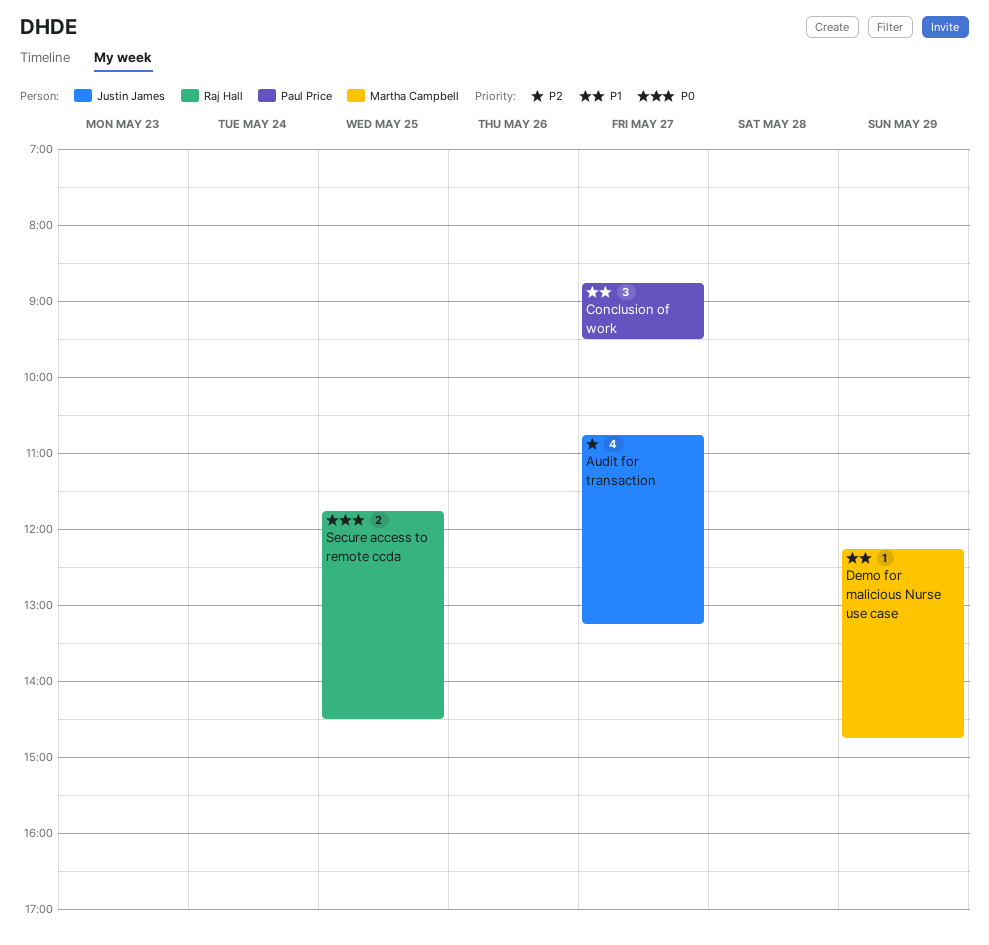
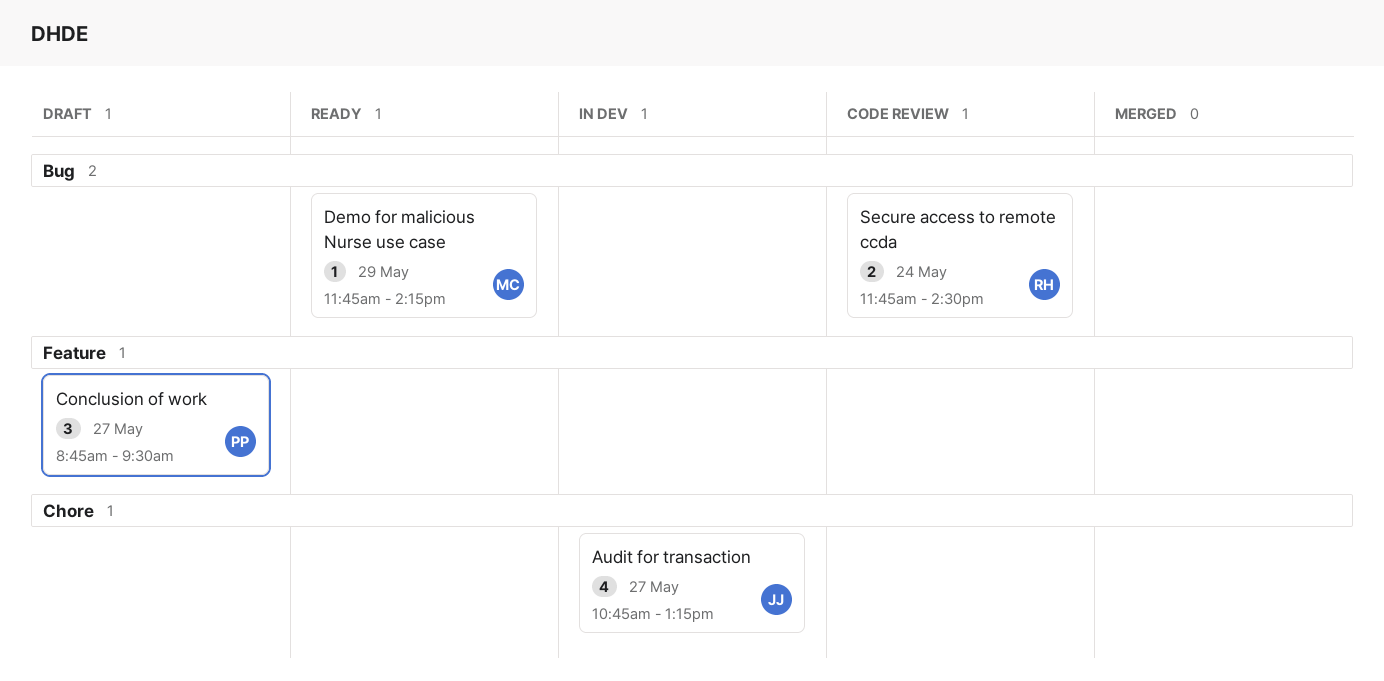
Demo for malicious Nurse use case, begins: 12:15 -> 11:45
Demo for malicious Nurse use case, ends: 14:45 -> 14:15
Secure access to remote ccda, day: May 25 -> May 24

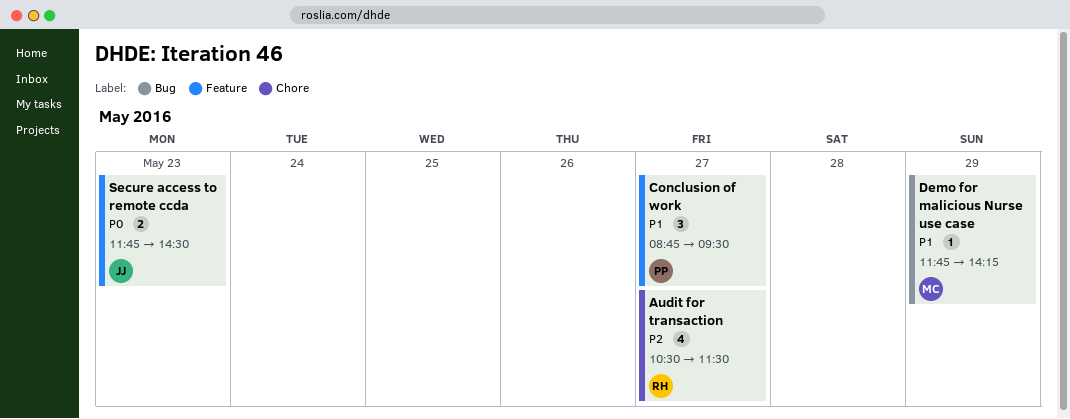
Audit for transaction, owner: JJ -> RH
Audit for transaction, begins: 10:45 -> 10:30
Audit for transaction, ends: 13:15 -> 11:30
Secure access to remote ccda, owner: RH -> JJ
Secure access to remote ccda, label: Bug -> Feature
Secure access to remote ccda, day: May 24 -> May 23

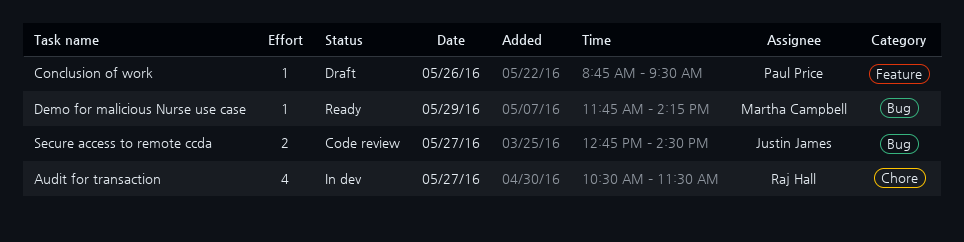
Conclusion of work, estimate: 3 -> 1
Conclusion of work, day: May 27 -> May 26
Secure access to remote ccda, label: Feature -> Bug
Secure access to remote ccda, day: May 23 -> May 27
Secure access to remote ccda, begins: 11:45 -> 12:45

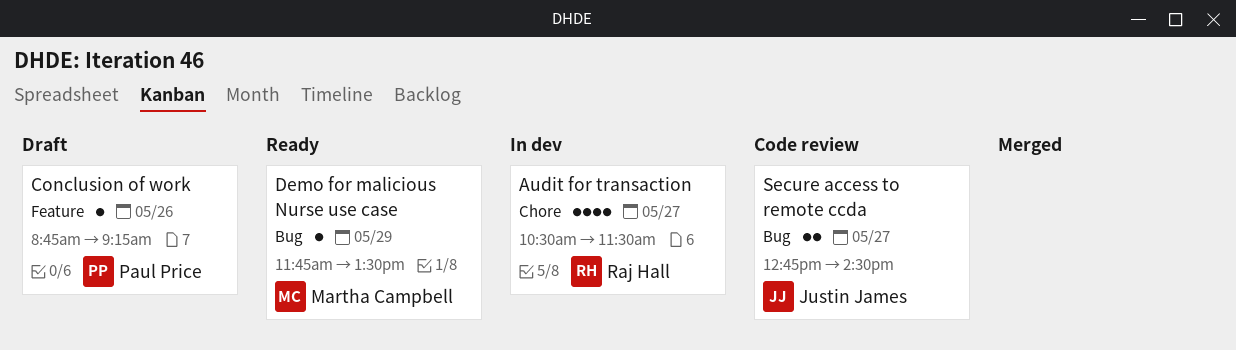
Conclusion of work, ends: 09:30 -> 09:15
Demo for malicious Nurse use case, ends: 14:15 -> 13:30

